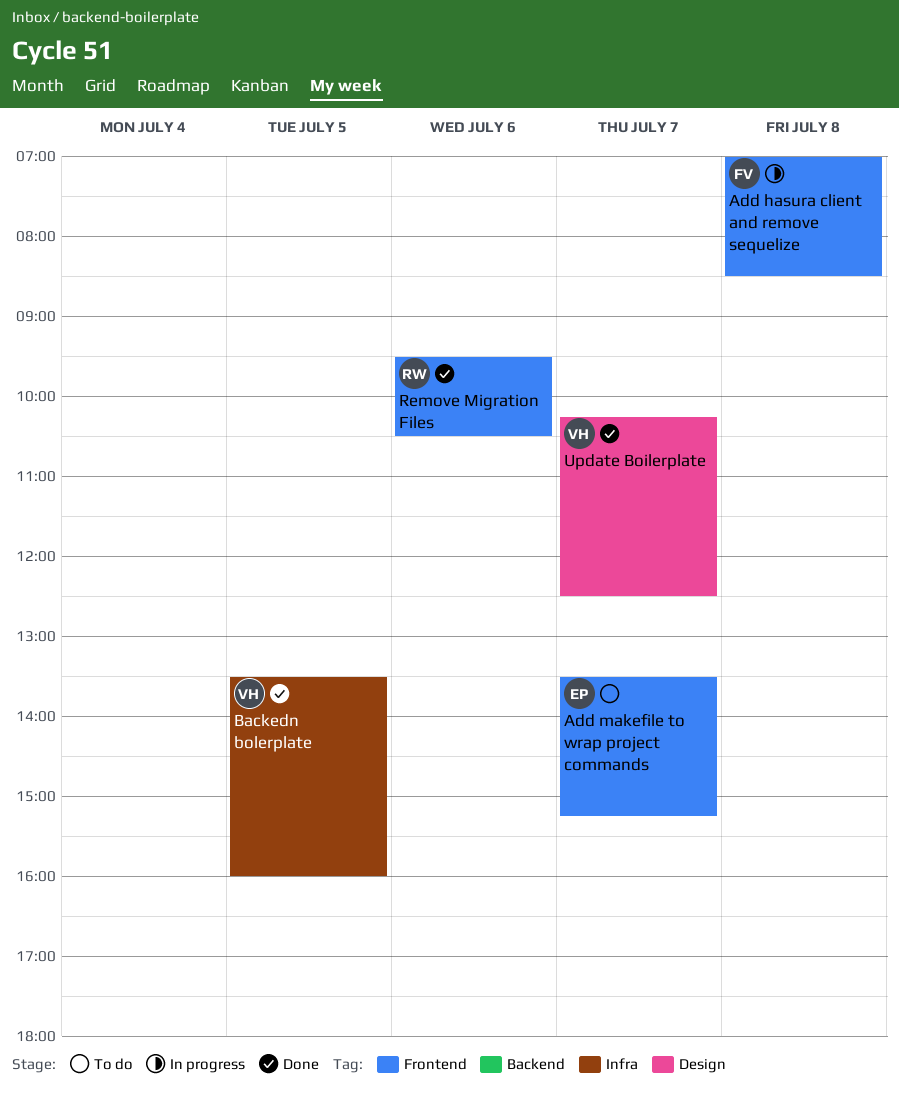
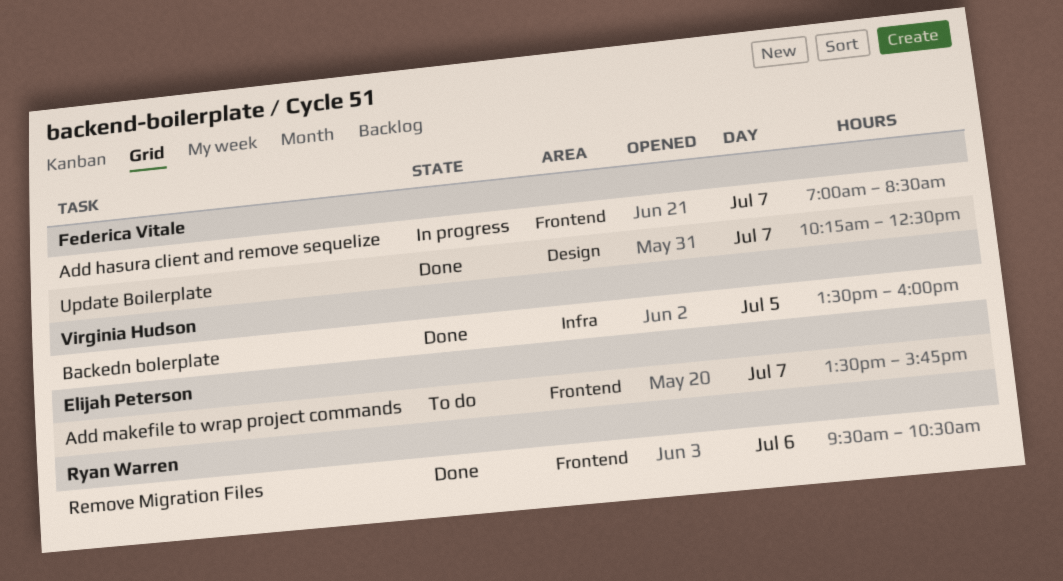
Add hasura client and remove sequelize, day: Jul 8 -> Jul 7
Add makefile to wrap project commands, ends: 15:15 -> 15:45
Update Boilerplate, owner: Virginia Hudson -> Federica Vitale

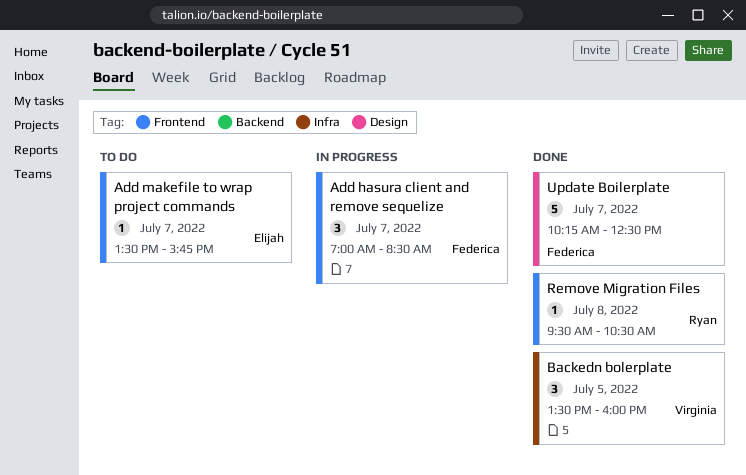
Remove Migration Files, day: Jul 6 -> Jul 8

